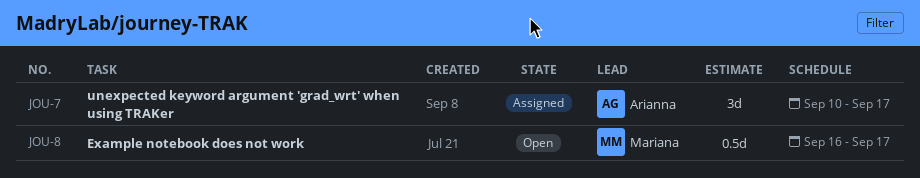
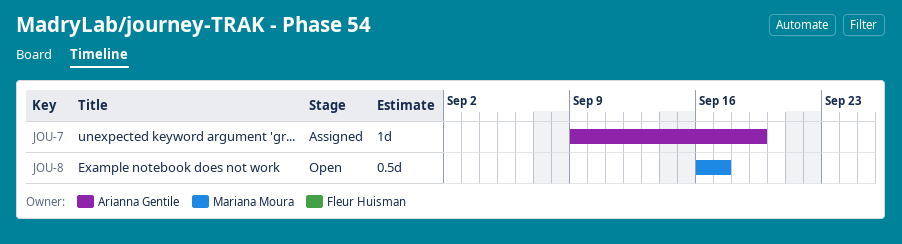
JOU-7, estimate: 3d -> 1d
JOU-7, start: Sep 10 -> Sep 9
JOU-7, due: Sep 17 -> Sep 19

